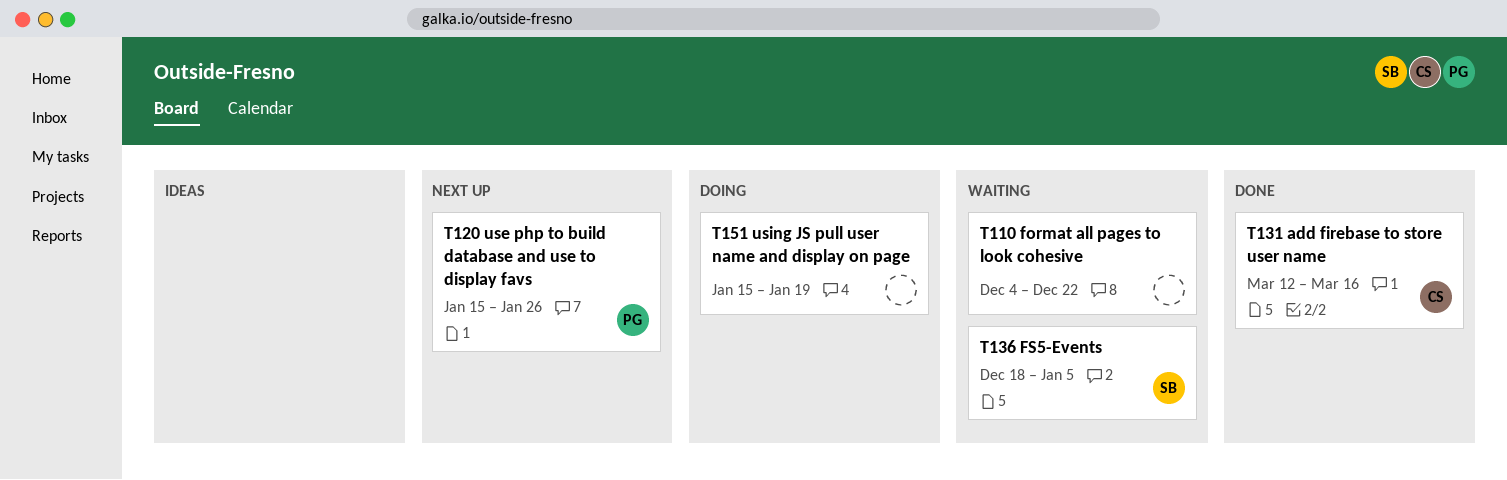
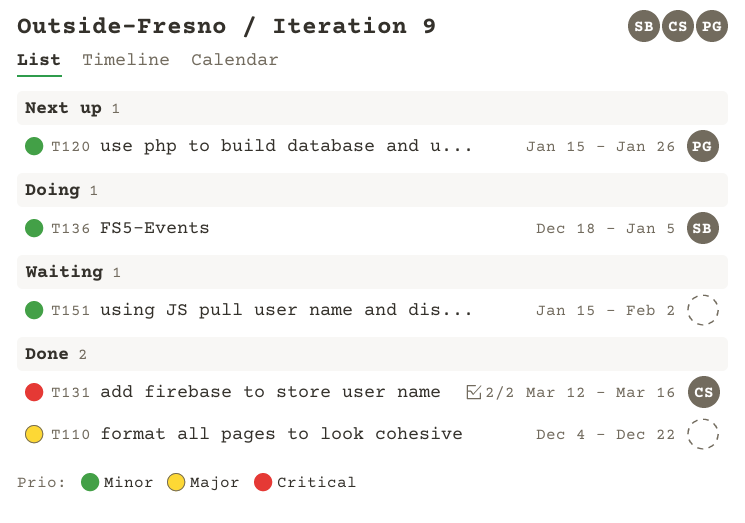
T110, status: Waiting -> Done
T136, status: Waiting -> Doing
T151, status: Doing -> Waiting
T151, due: Jan 19 -> Feb 2

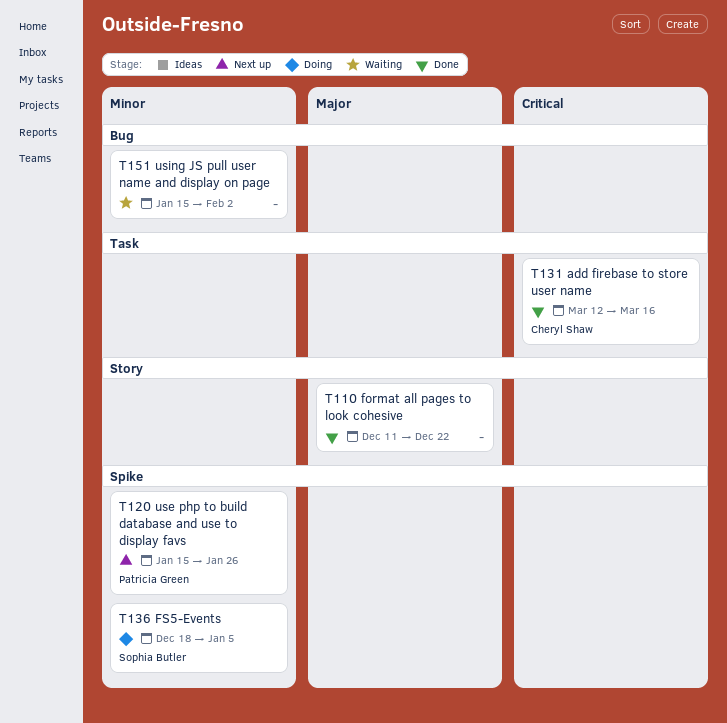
T110, start: Dec 4 -> Dec 11

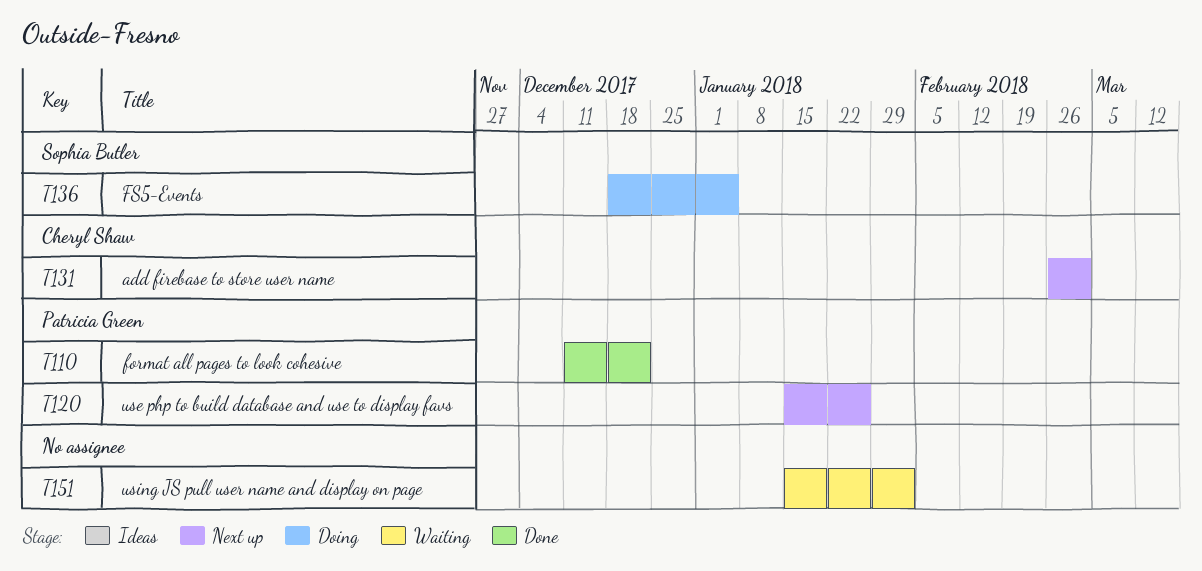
T110, owner: none -> Patricia Green
T131, status: Done -> Next up
T131, start: Mar 12 -> Feb 26
T131, due: Mar 16 -> Mar 2

